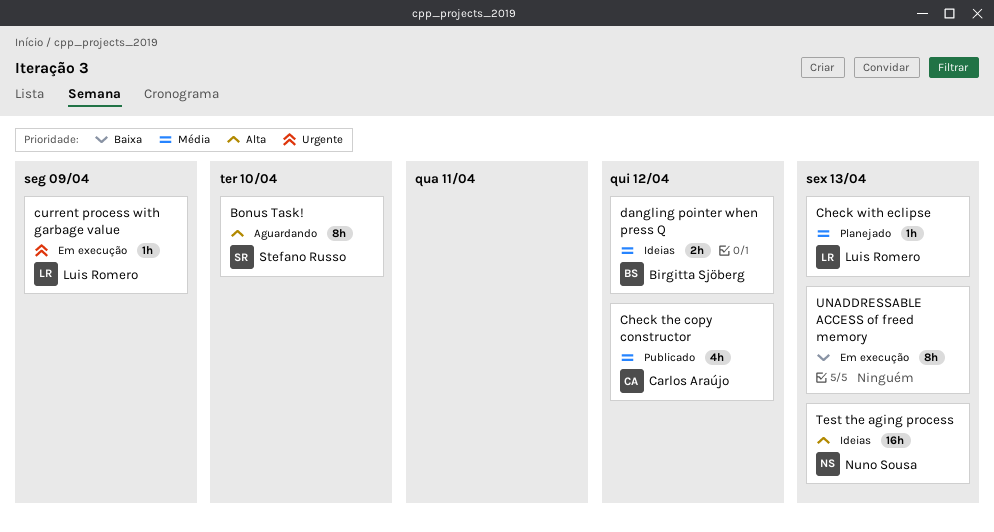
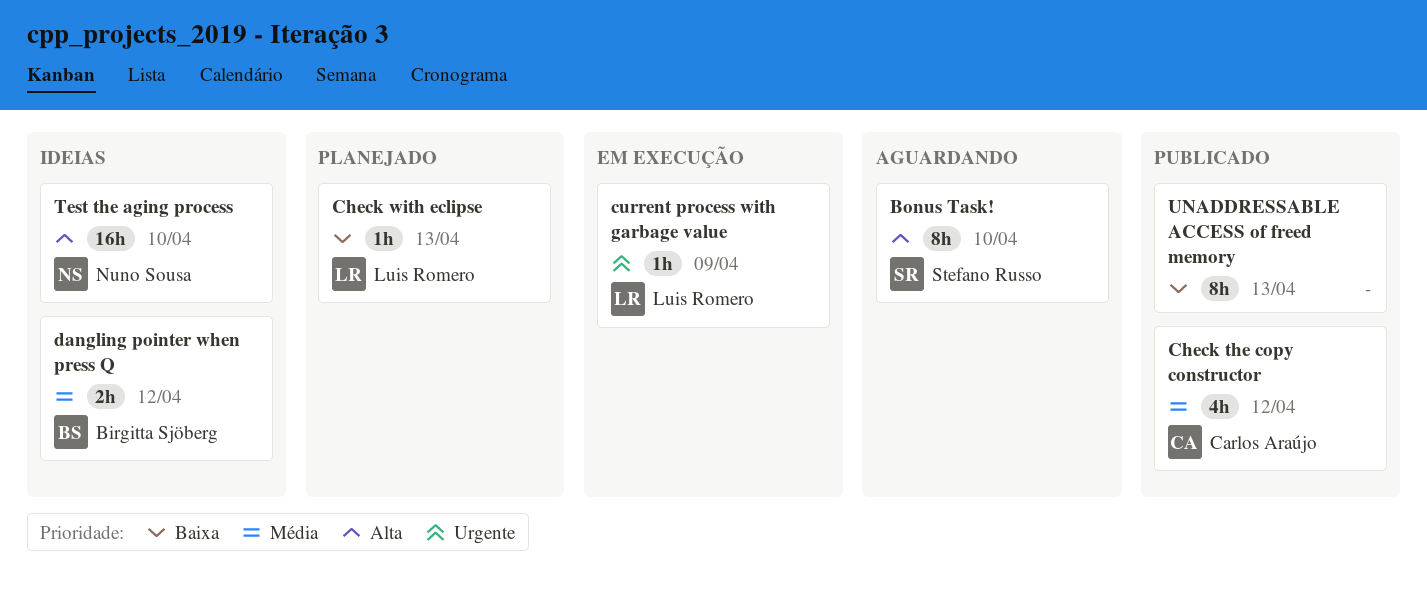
Check with eclipse, priority: Média -> Baixa
Test the aging process, due: Apr 13 -> Apr 10
UNADDRESSABLE ACCESS of freed memory, status: Em execução -> Publicado

